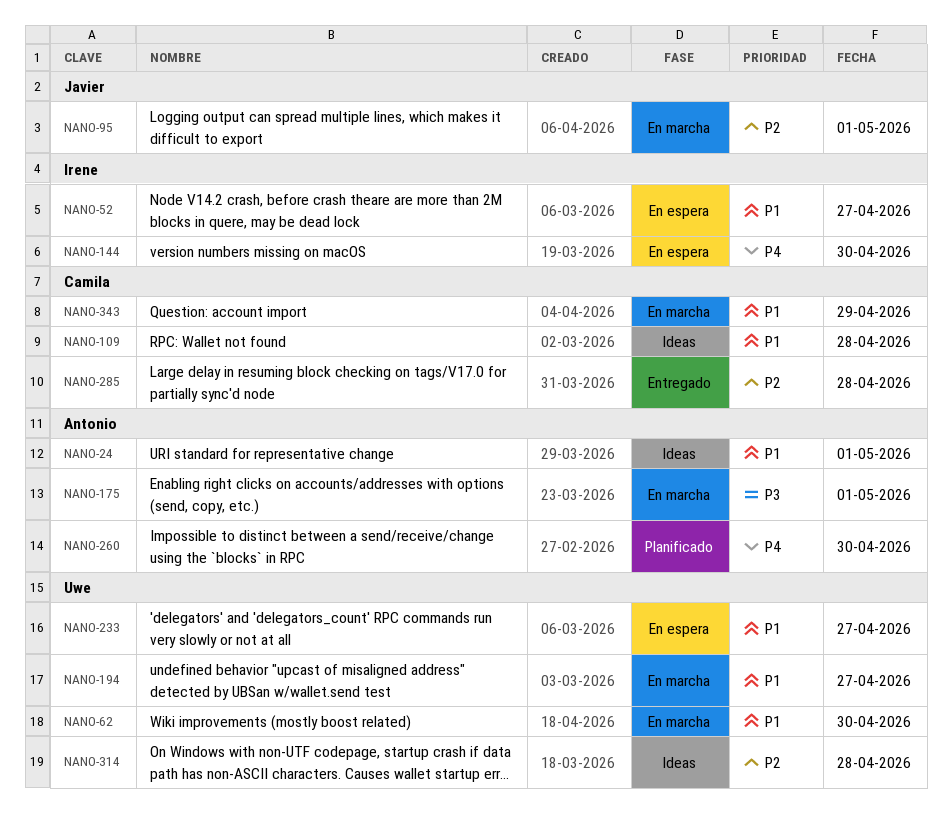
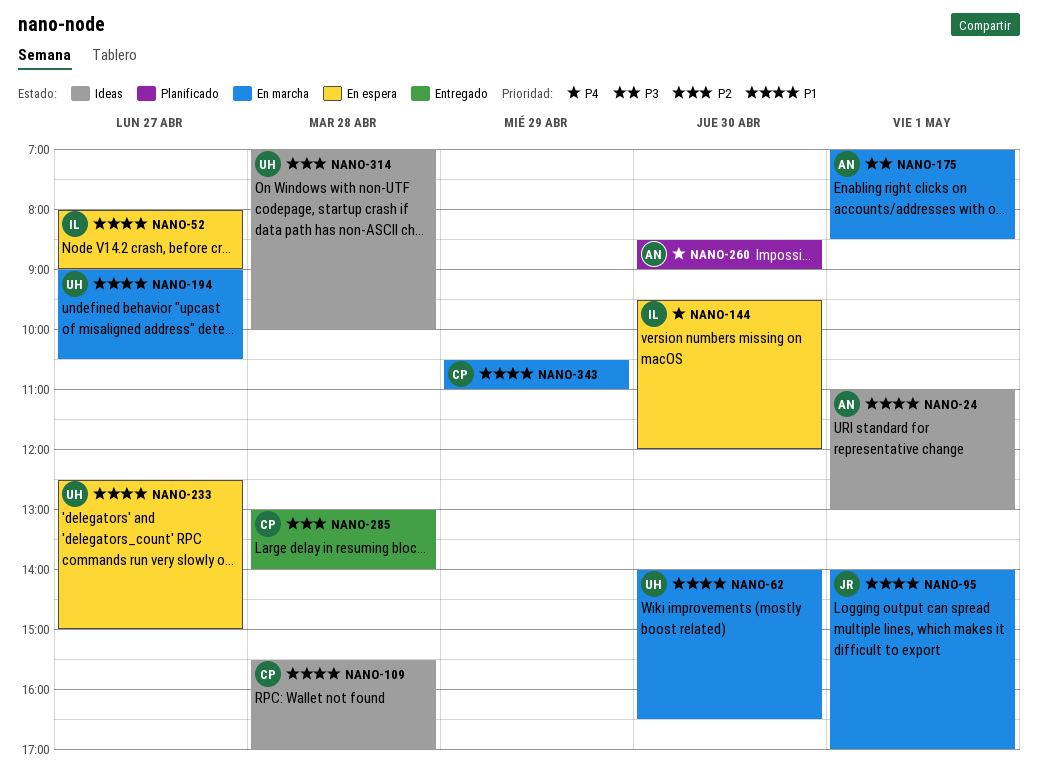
NANO-95, priority: P2 -> P1

